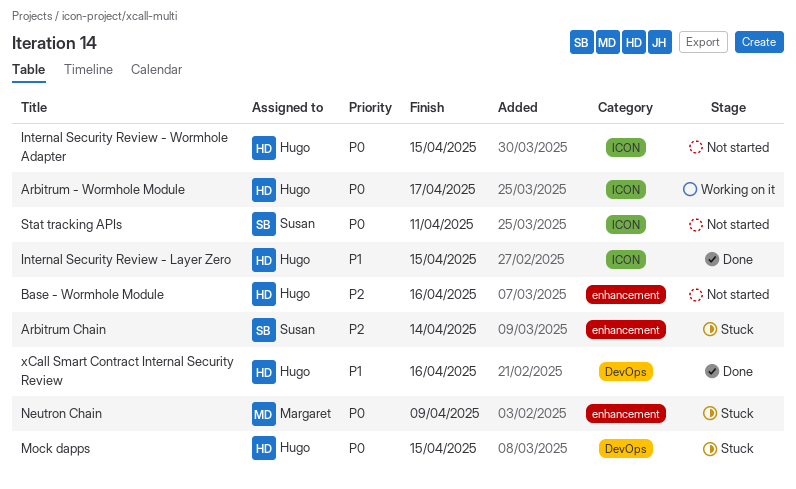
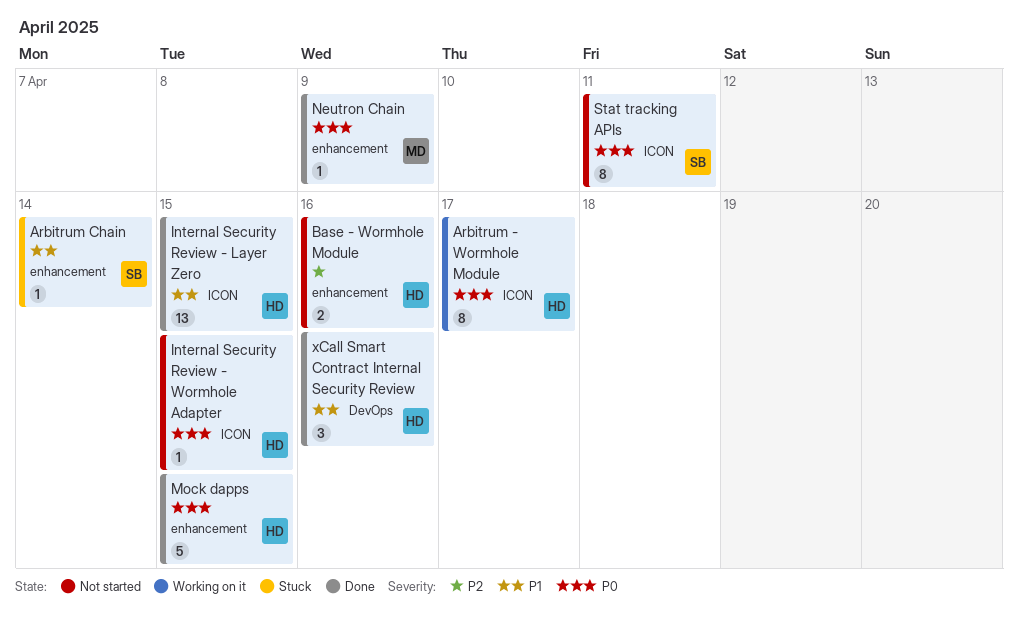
Arbitrum Chain, priority: P2 -> P1
Mock dapps, status: Stuck -> Done
Mock dapps, label: DevOps -> enhancement
Neutron Chain, status: Stuck -> Done

